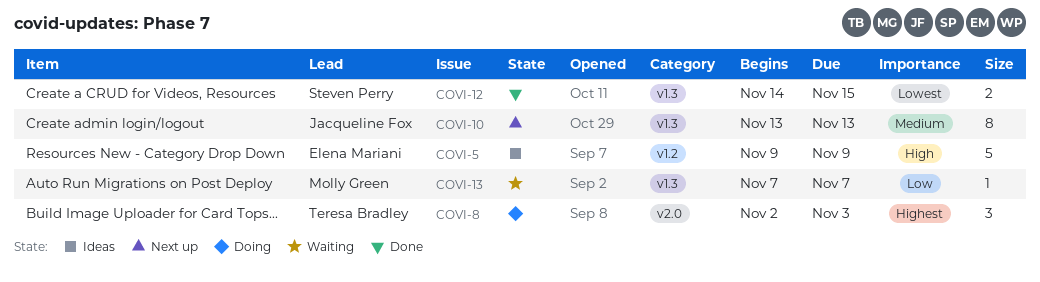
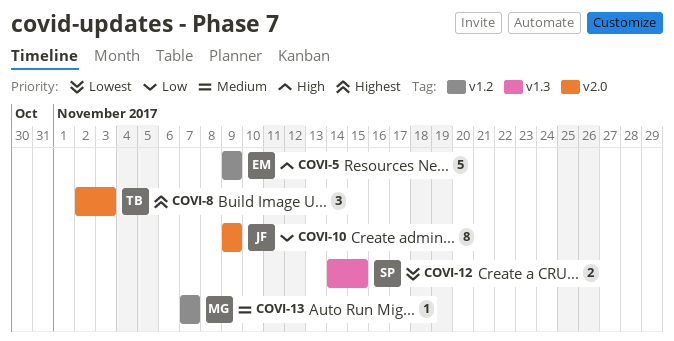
COVI-10, priority: Medium -> Low
COVI-10, label: v1.3 -> v2.0
COVI-10, start: Nov 13 -> Nov 9
COVI-10, due: Nov 13 -> Nov 9
COVI-13, priority: Low -> Medium
COVI-13, label: v1.3 -> v1.2

